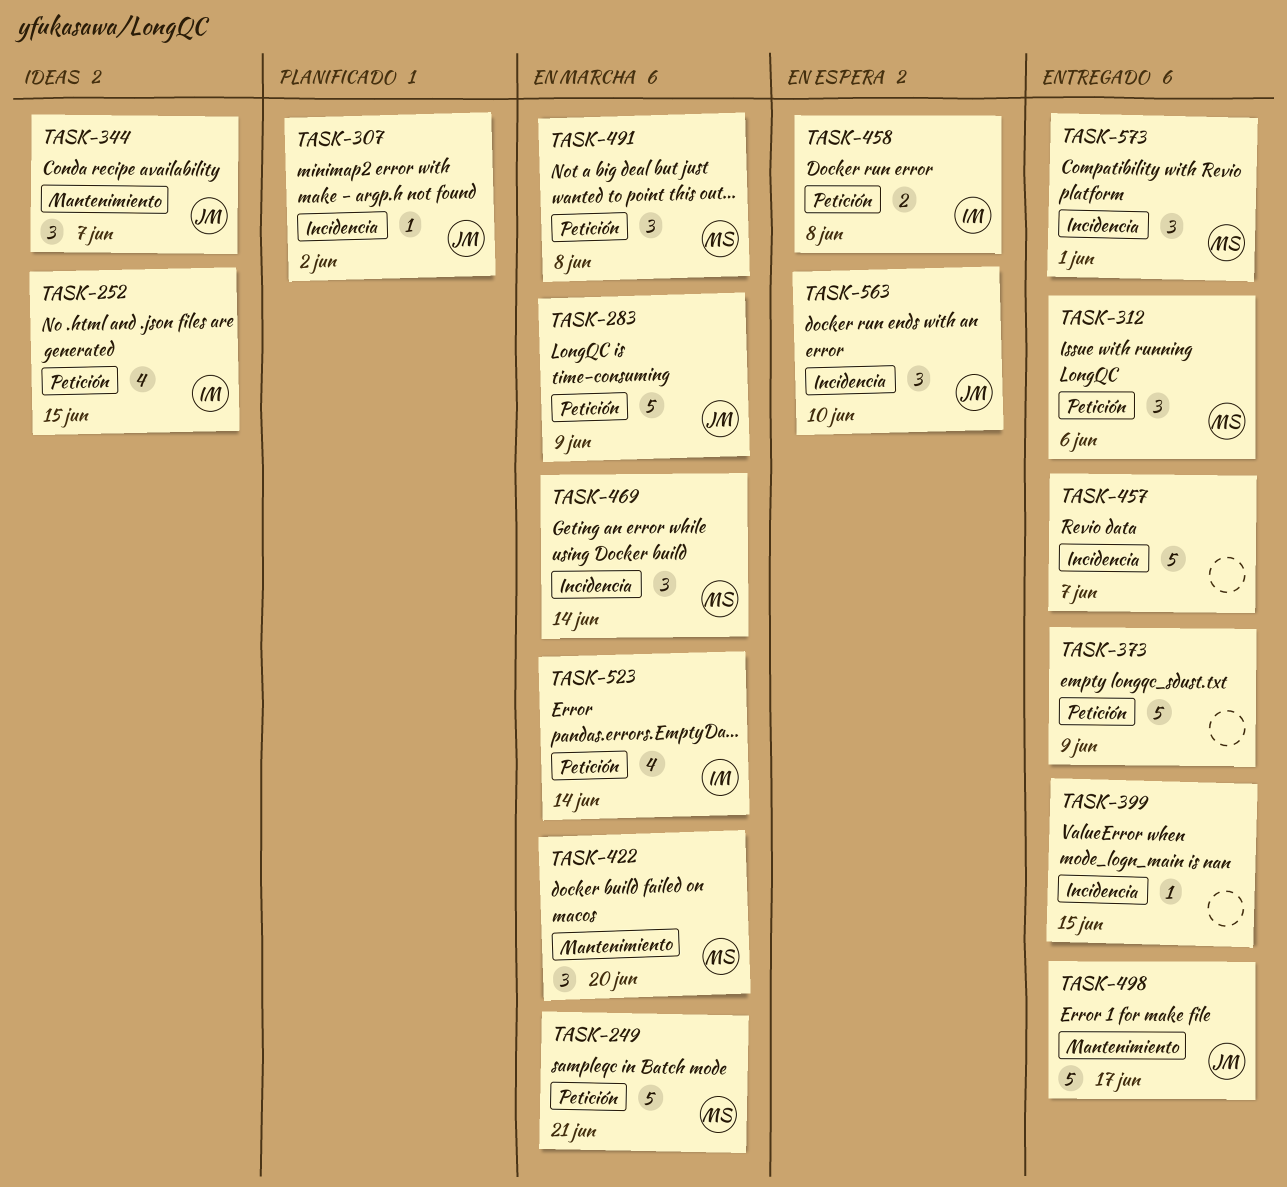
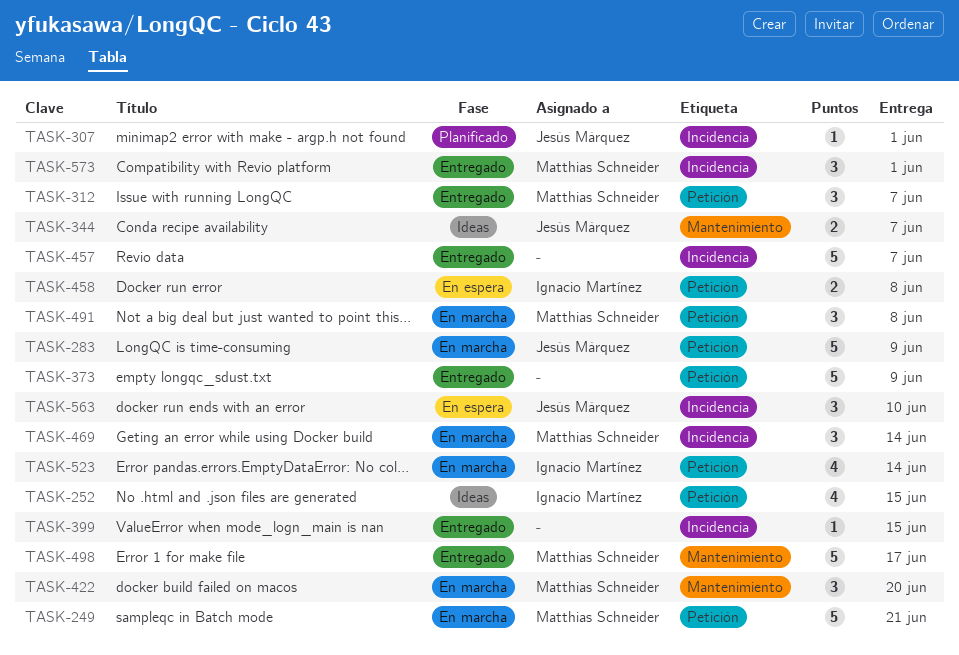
TASK-307, due: Jun 2 -> Jun 1
TASK-312, due: Jun 6 -> Jun 7
TASK-344, estimate: 3 -> 2
TASK-498, owner: Jesús Márquez -> Matthias Schneider

